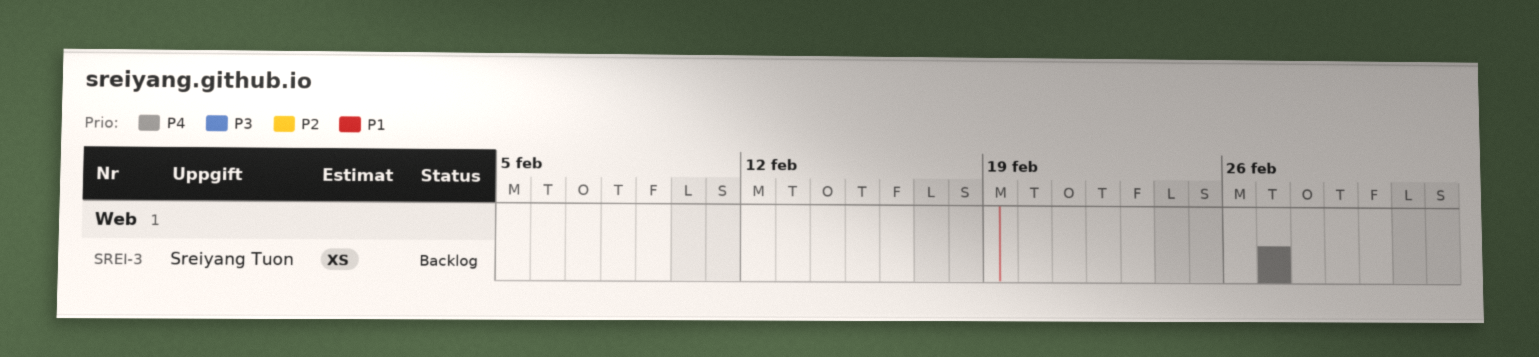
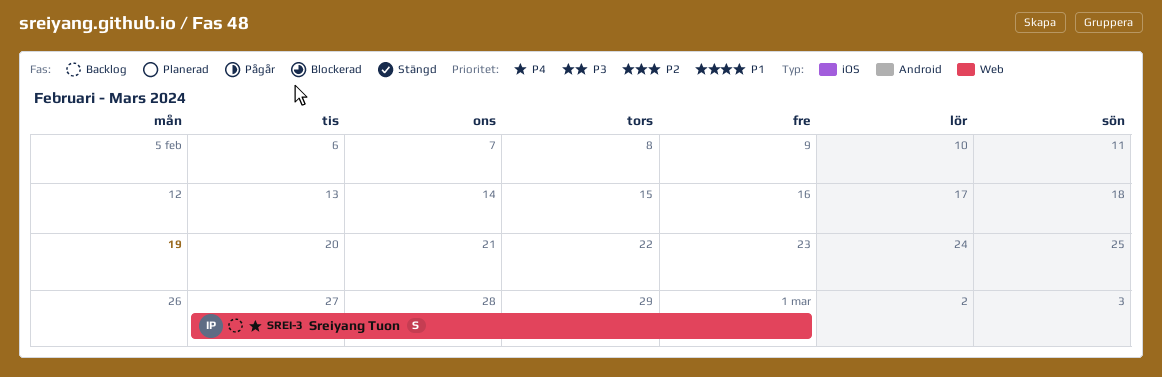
SREI-3, estimate: XS -> S
SREI-3, due: Feb 27 -> Mar 1

